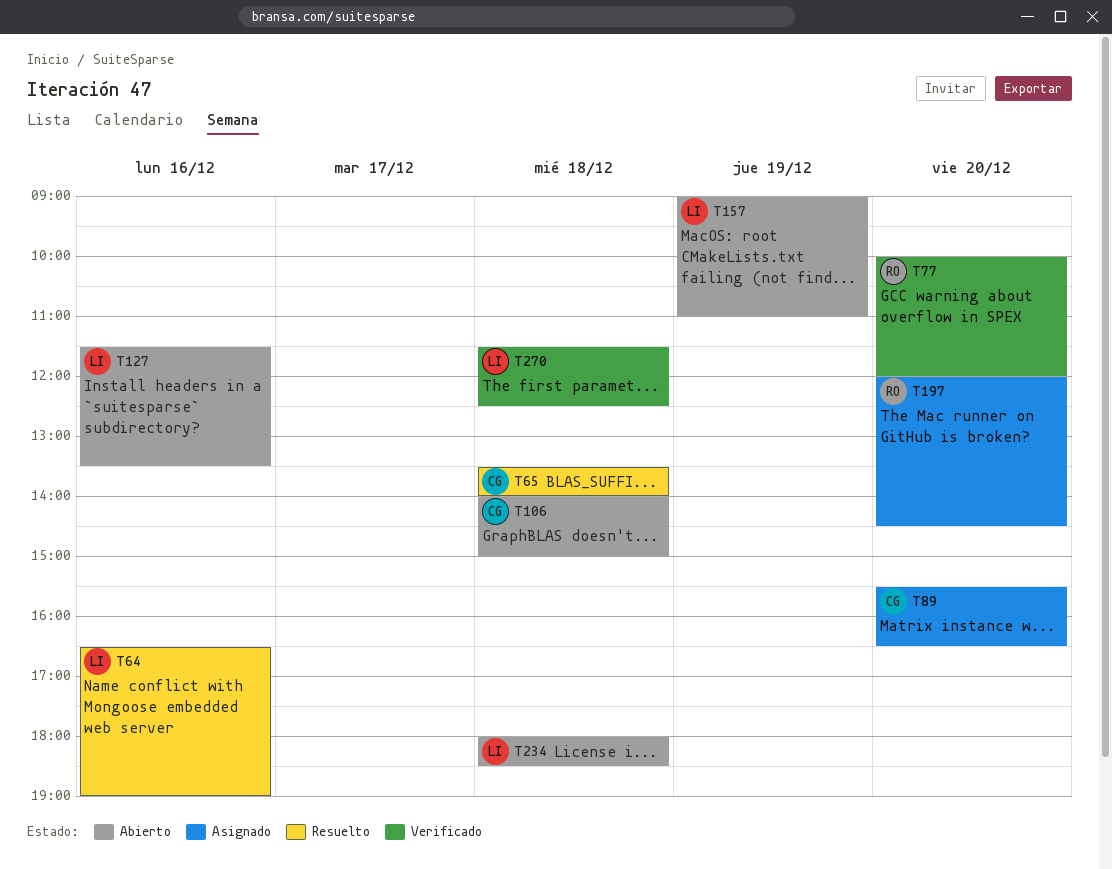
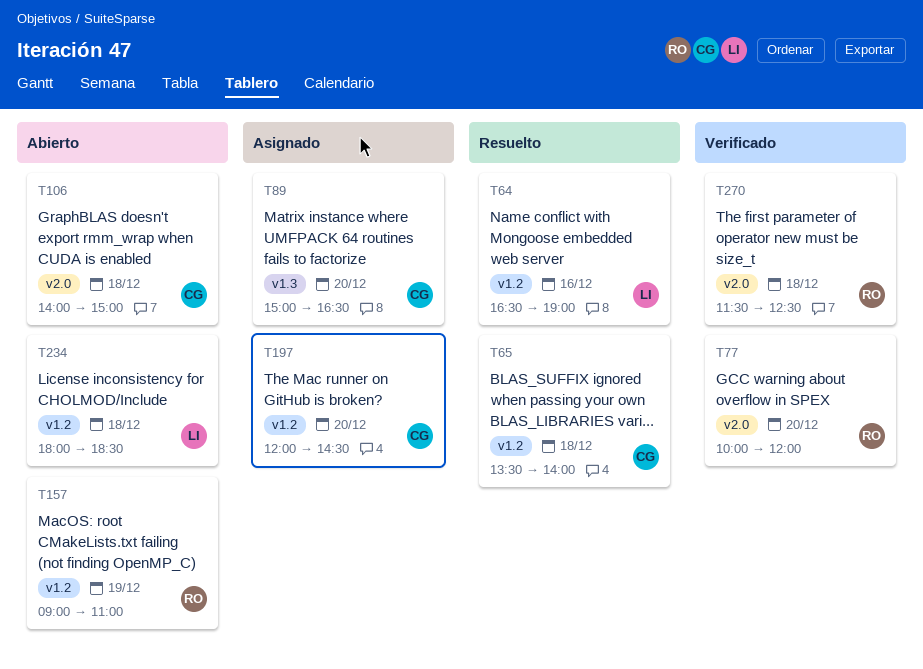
T89, begins: 15:30 -> 15:00
T127: present -> none
T157, owner: LI -> RO
T197, owner: RO -> CG
T270, owner: LI -> RO

